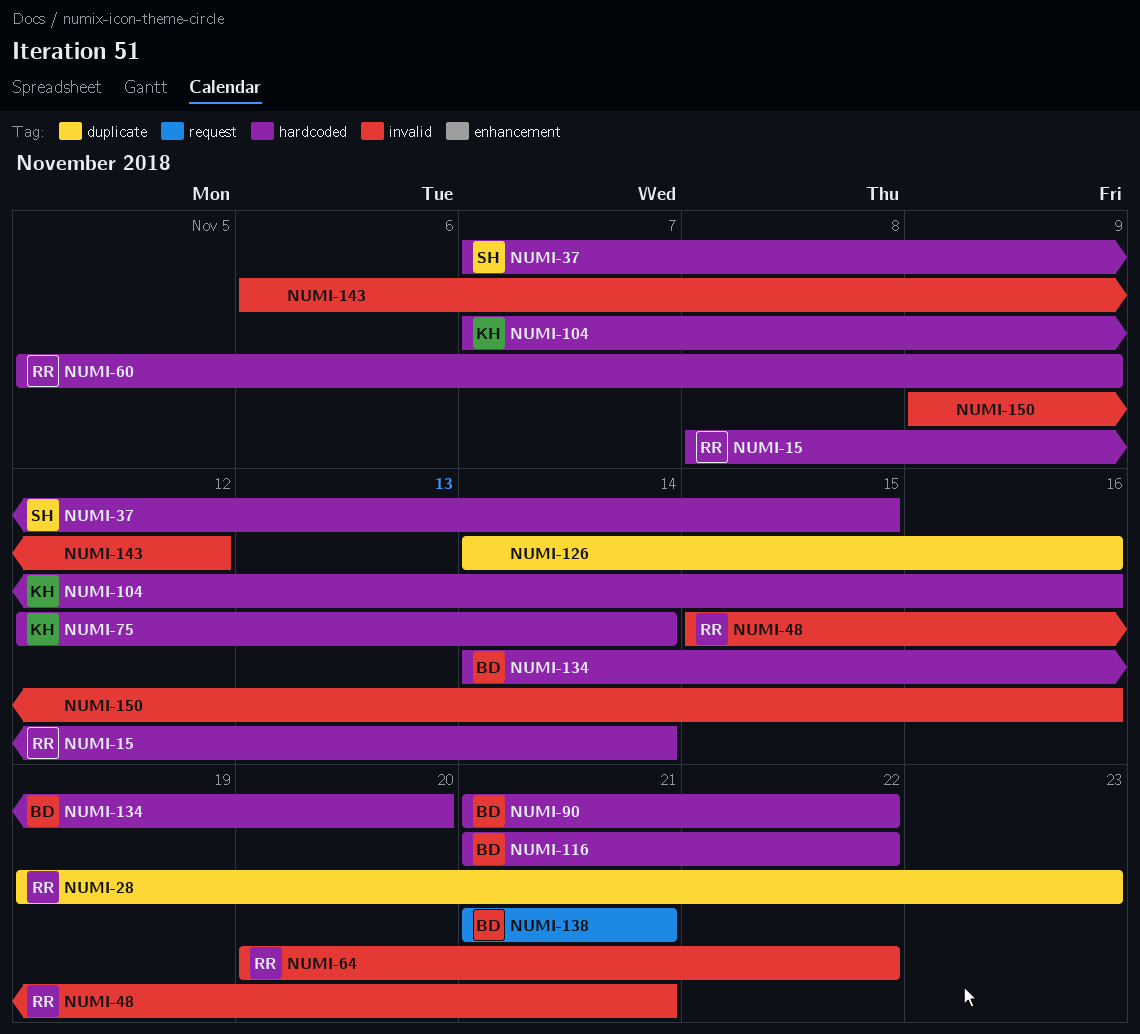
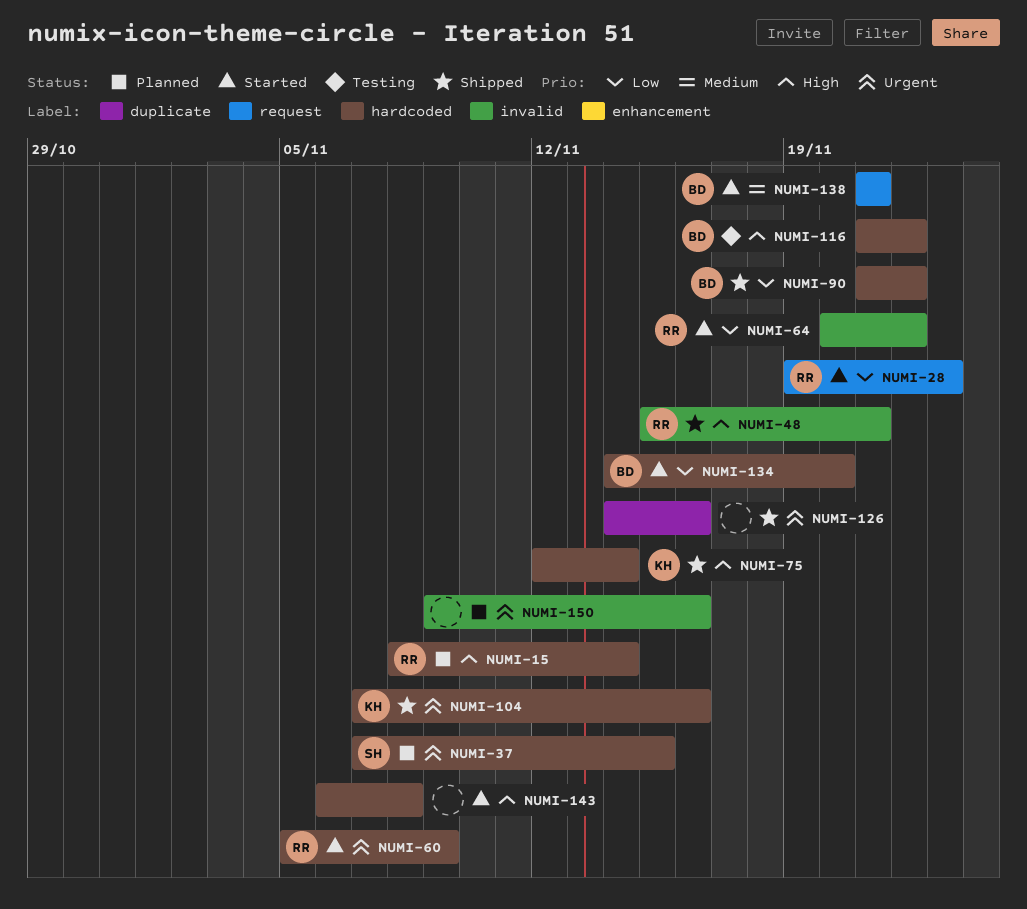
NUMI-28, label: duplicate -> request
NUMI-143, label: invalid -> hardcoded
NUMI-143, due: Nov 12 -> Nov 8

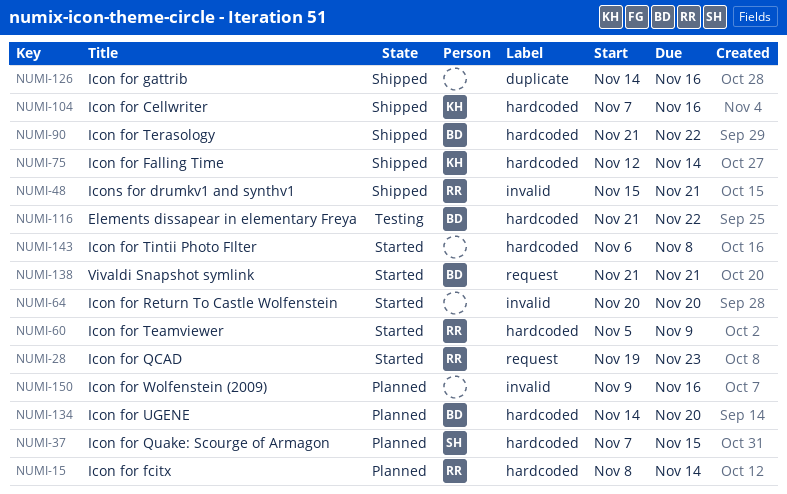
NUMI-64, owner: RR -> none
NUMI-64, due: Nov 22 -> Nov 20
NUMI-134, status: Started -> Planned

